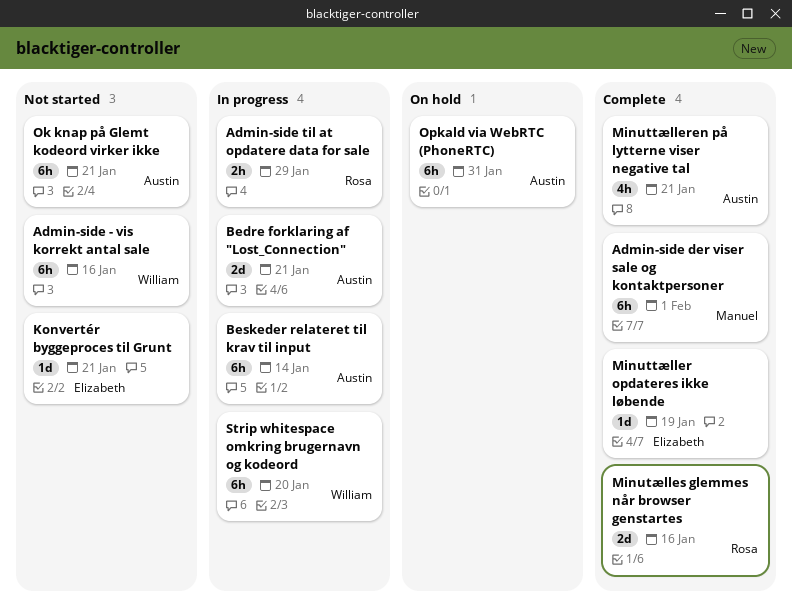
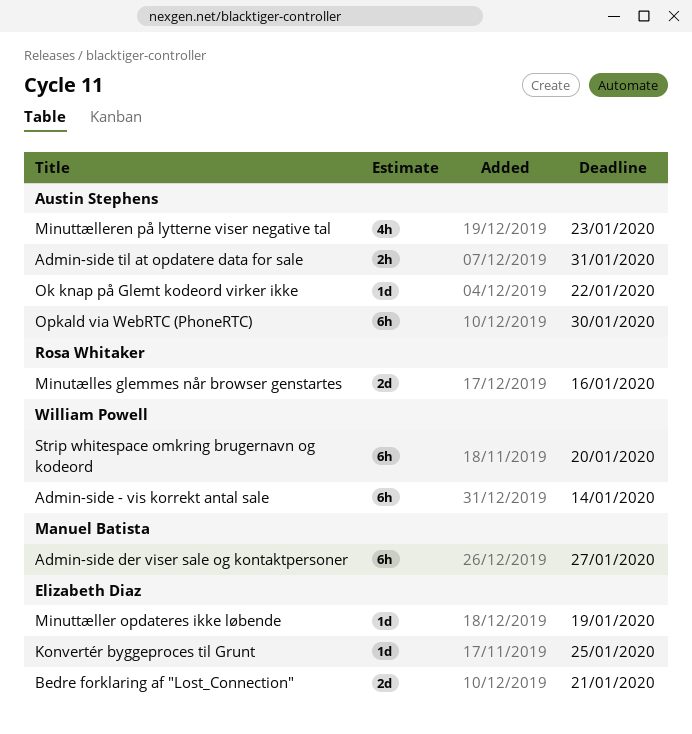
Admin-side - vis korrekt antal sale, due: Jan 16 -> Jan 14
Admin-side der viser sale og kontaktpersoner, due: Feb 1 -> Jan 27
Admin-side til at opdatere data for sale, owner: Rosa Whitaker -> Austin Stephens
Admin-side til at opdatere data for sale, due: Jan 29 -> Jan 31
Bedre forklaring af "Lost_Connection", owner: Austin Stephens -> Elizabeth Diaz
Beskeder relateret til krav til input: present -> none
Konvertér byggeproces til Grunt, due: Jan 21 -> Jan 25
Minuttælleren på lytterne viser negative tal, due: Jan 21 -> Jan 23
Ok knap på Glemt kodeord virker ikke, estimate: 6h -> 1d
Ok knap på Glemt kodeord virker ikke, due: Jan 21 -> Jan 22
Opkald via WebRTC (PhoneRTC), due: Jan 31 -> Jan 30

